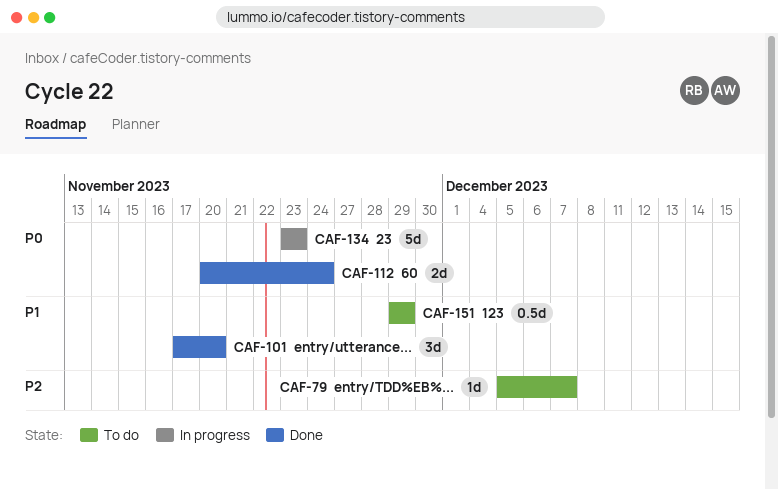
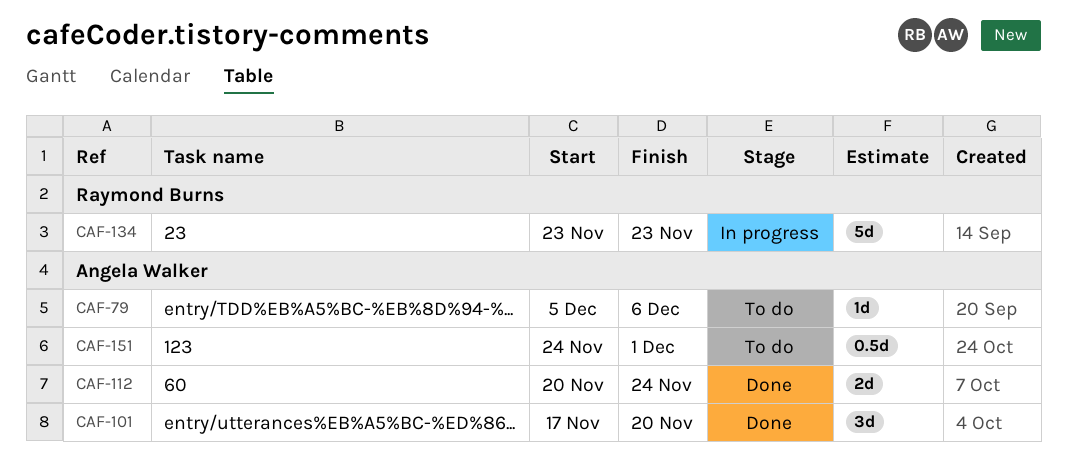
CAF-79, due: Dec 7 -> Dec 6
CAF-151, start: Nov 29 -> Nov 24
CAF-151, due: Nov 29 -> Dec 1

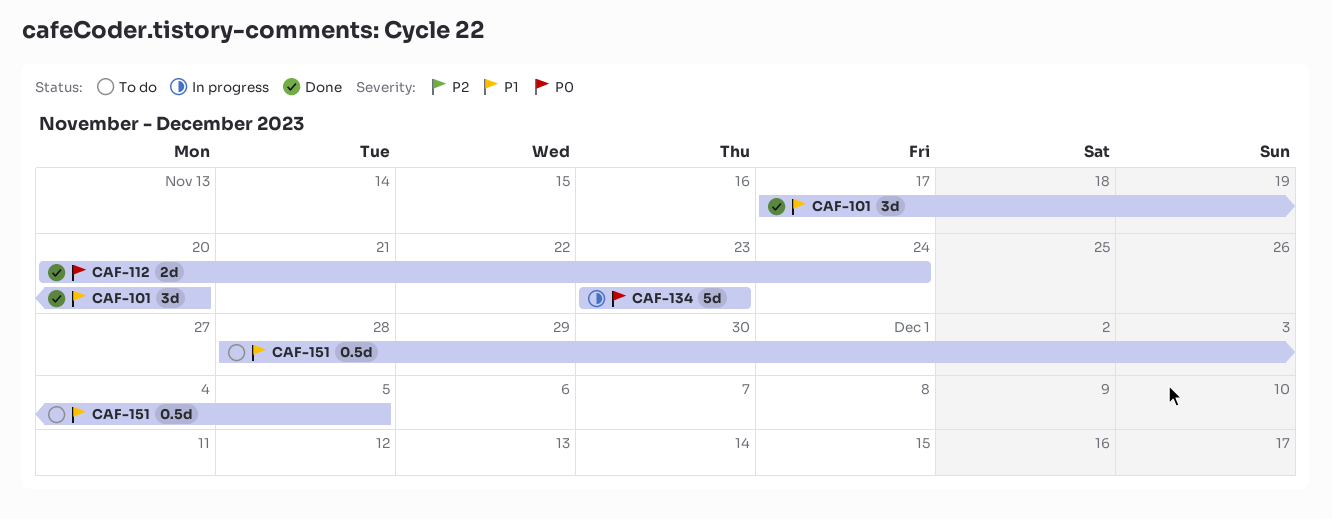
CAF-79: present -> none
CAF-151, start: Nov 24 -> Nov 28
CAF-151, due: Dec 1 -> Dec 5

